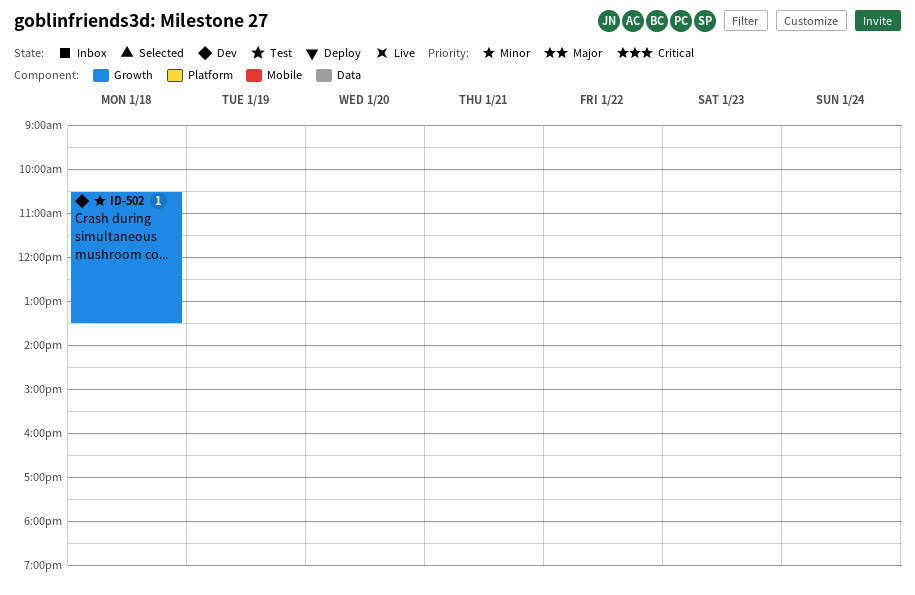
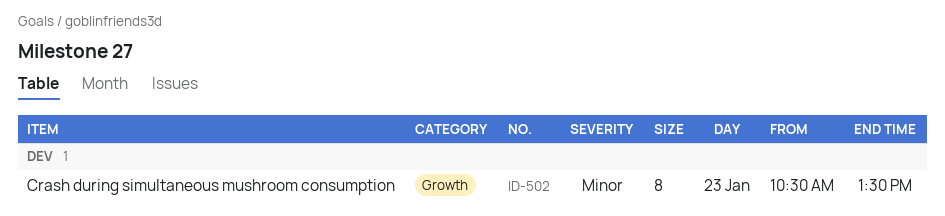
ID-502, estimate: 1 -> 8
ID-502, day: Jan 18 -> Jan 23

